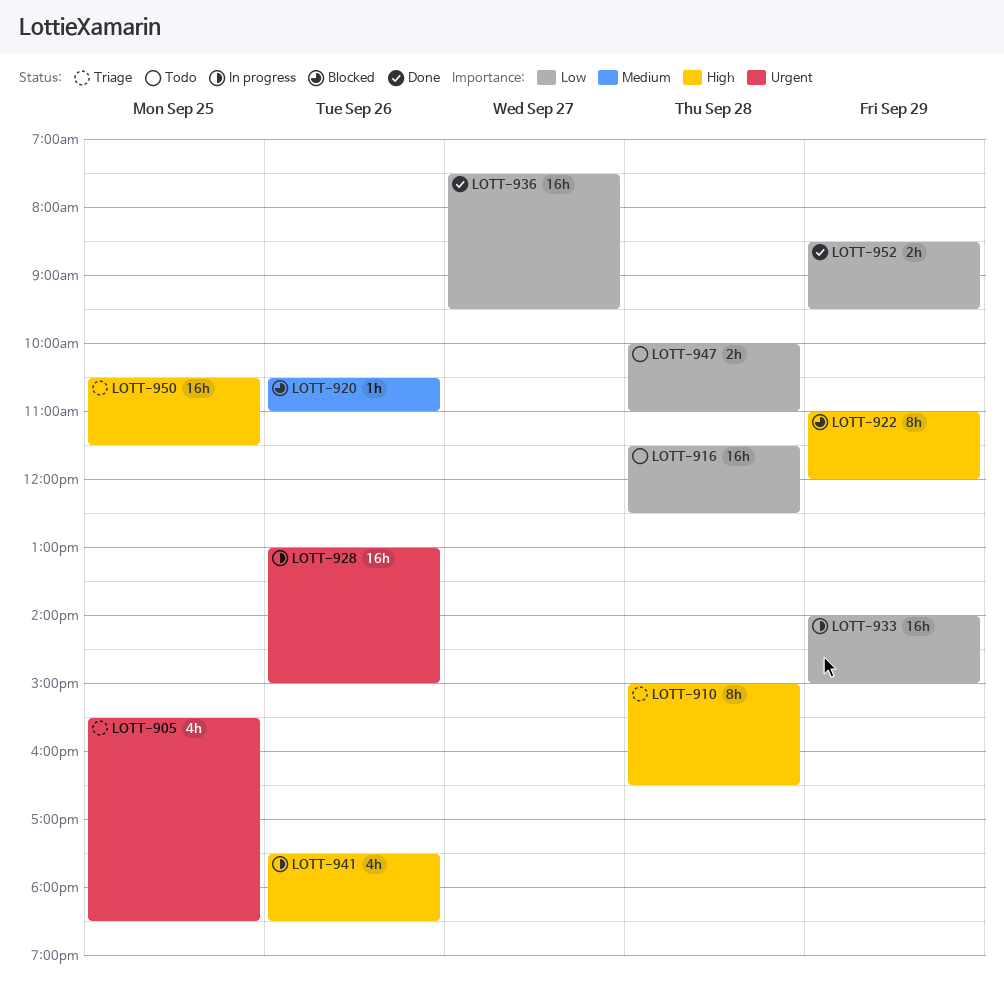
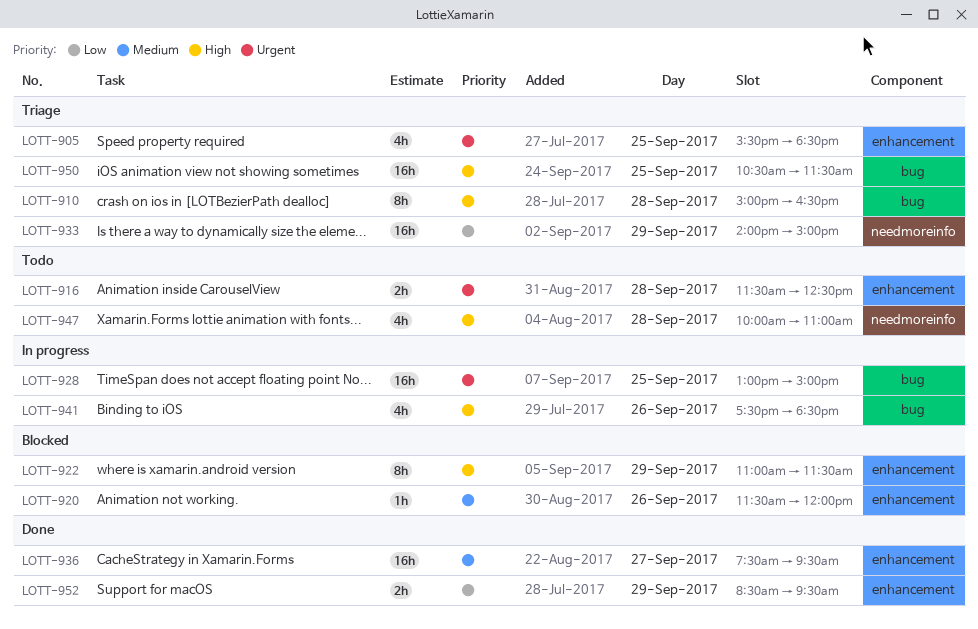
LOTT-916, priority: Low -> Urgent
LOTT-916, estimate: 16h -> 2h
LOTT-920, begins: 10:30 -> 11:30
LOTT-920, ends: 11:00 -> 12:00
LOTT-922, ends: 12:00 -> 11:30
LOTT-928, day: Sep 26 -> Sep 25
LOTT-933, status: In progress -> Triage
LOTT-936, priority: Low -> Medium
LOTT-947, priority: Low -> High
LOTT-947, estimate: 2h -> 4h

